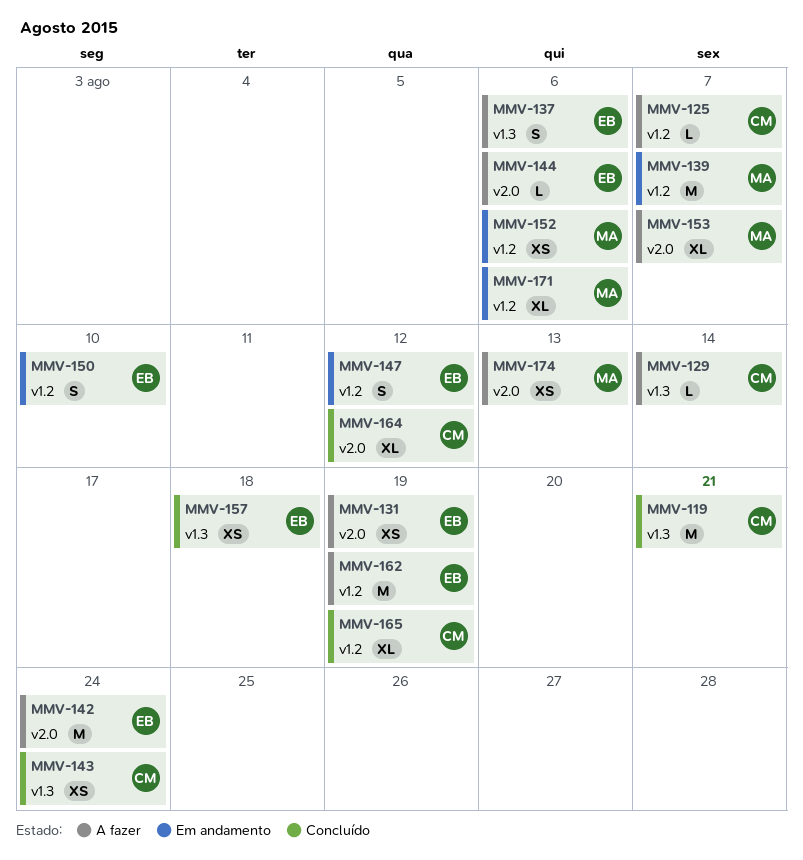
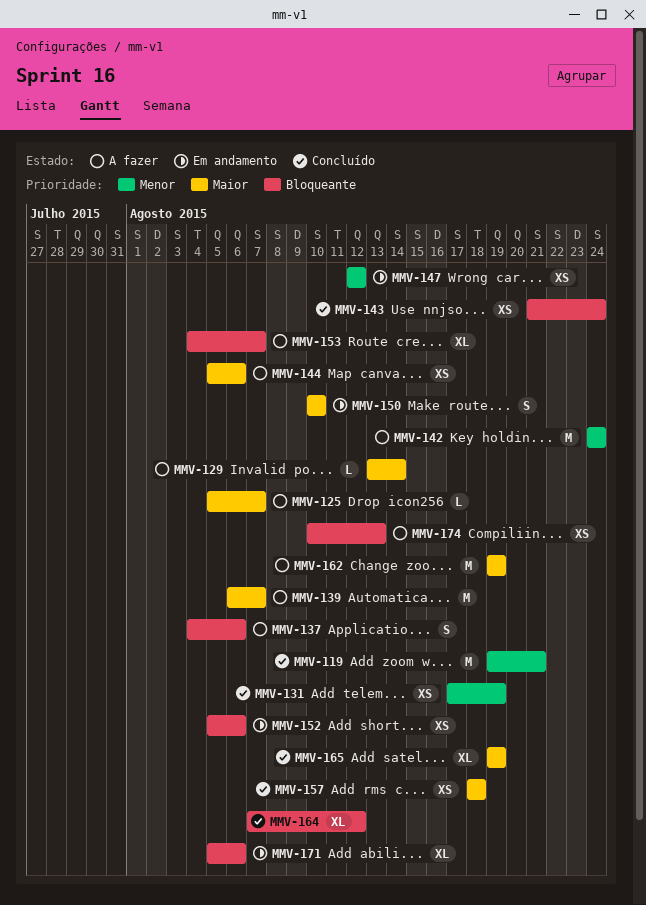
MMV-131, status: A fazer -> Concluído
MMV-139, status: Em andamento -> A fazer
MMV-144, estimate: L -> XS
MMV-147, estimate: S -> XS

